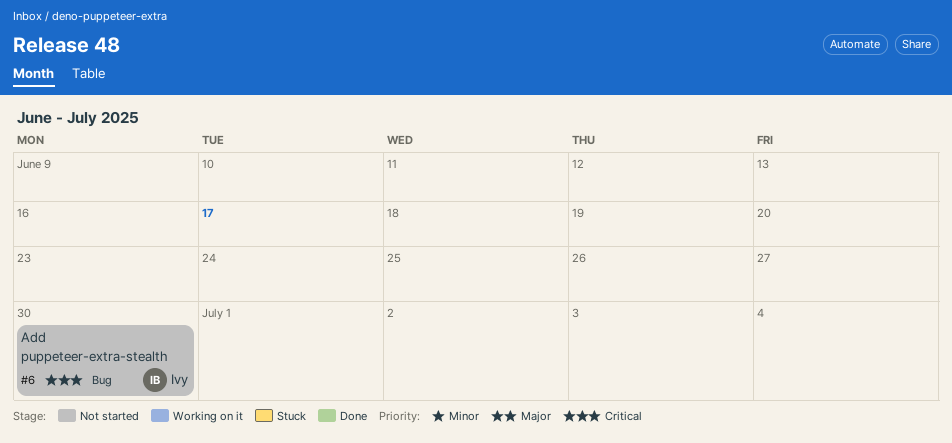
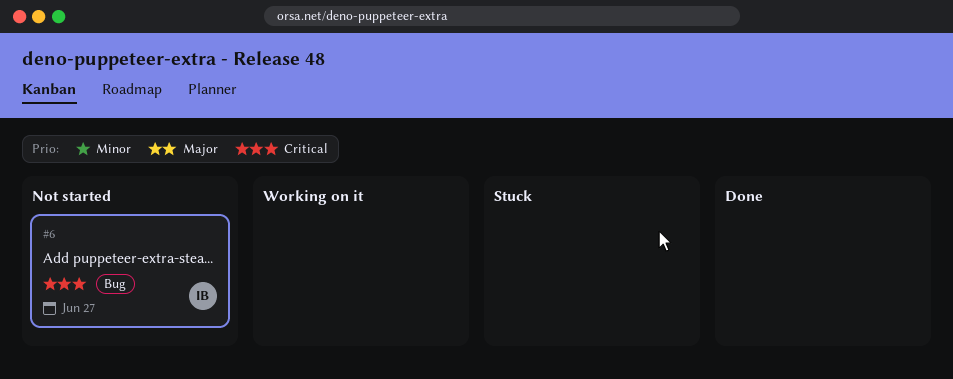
#6, due: Jun 30 -> Jun 27

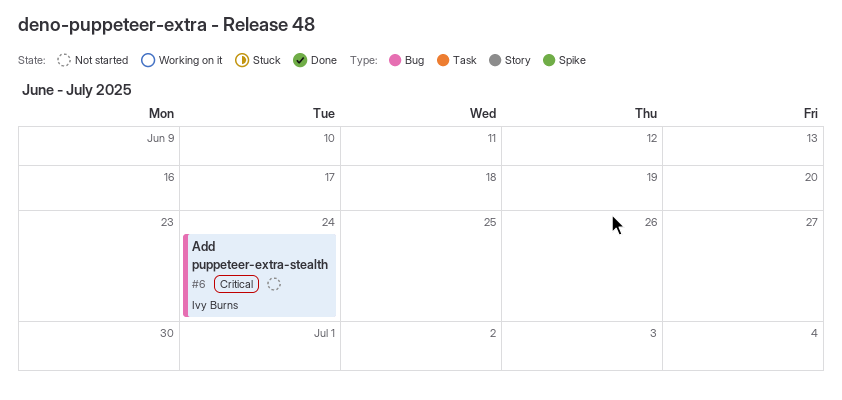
#6, due: Jun 27 -> Jun 24

